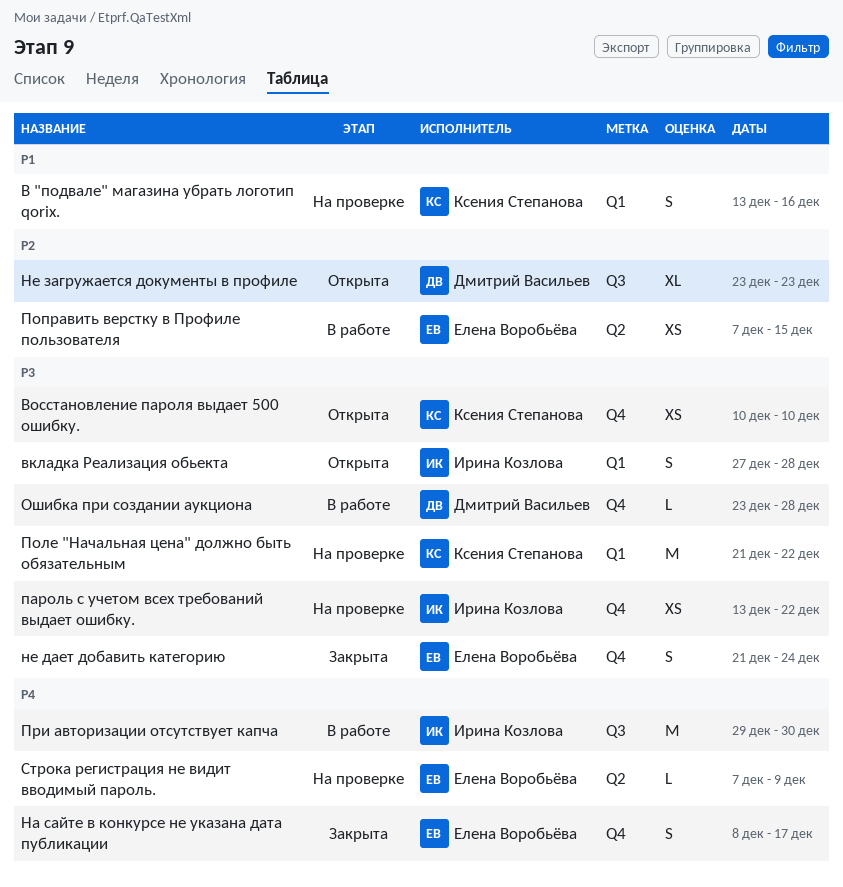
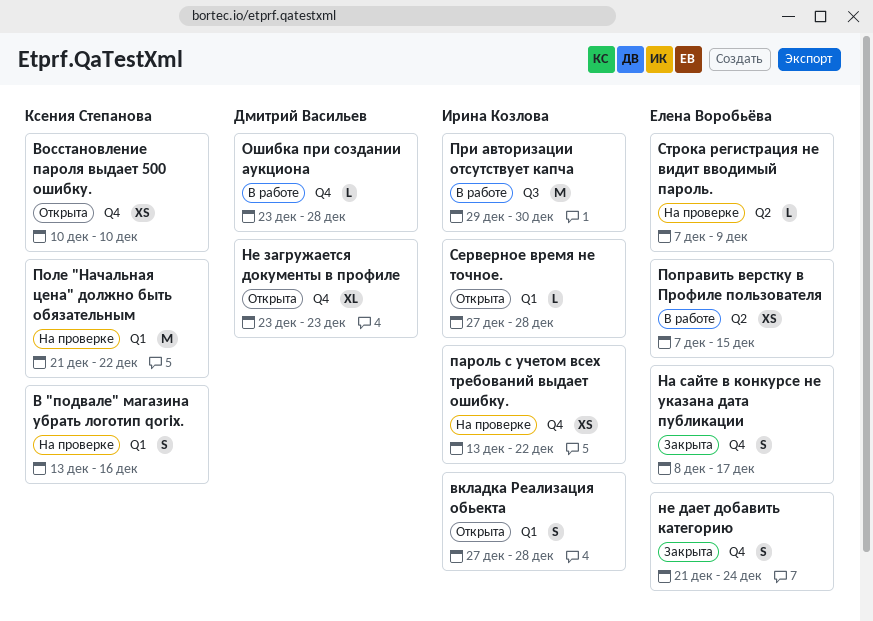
Не загружается документы в профиле, label: Q3 -> Q4
Серверное время не точное.: none -> present

